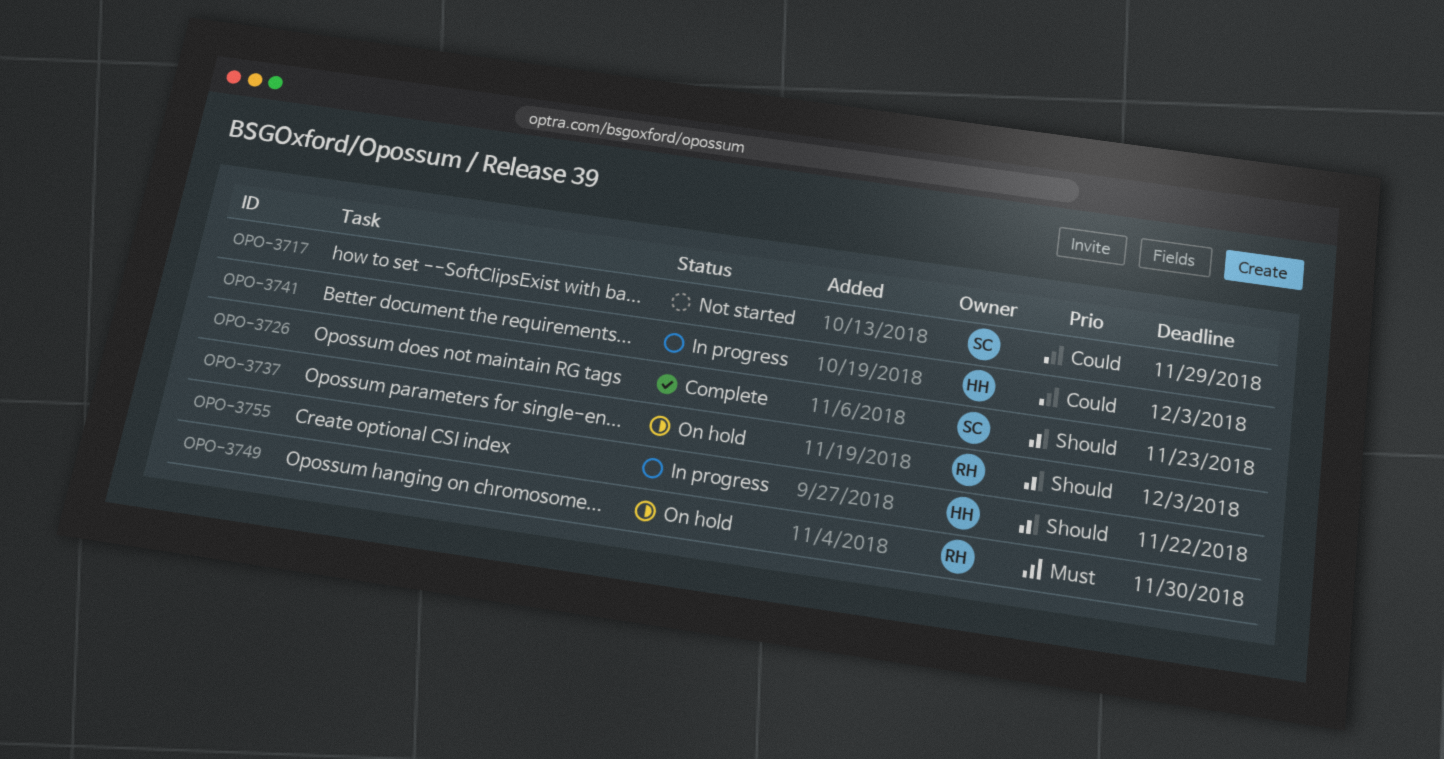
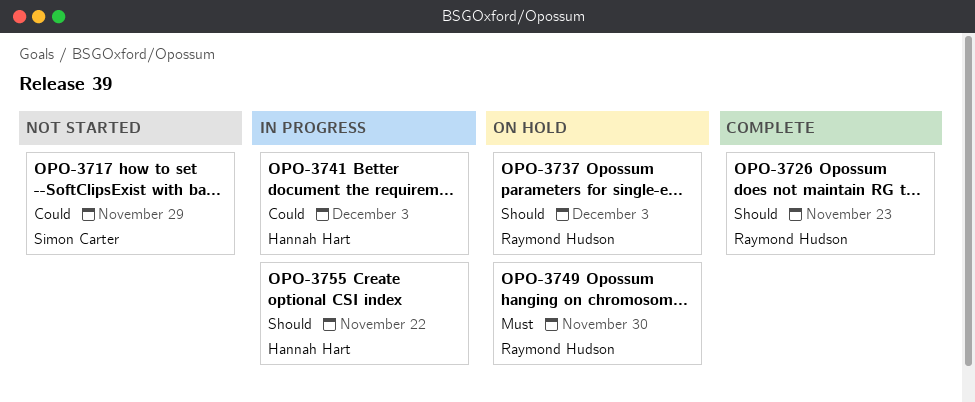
OPO-3726, owner: Simon Carter -> Raymond Hudson

